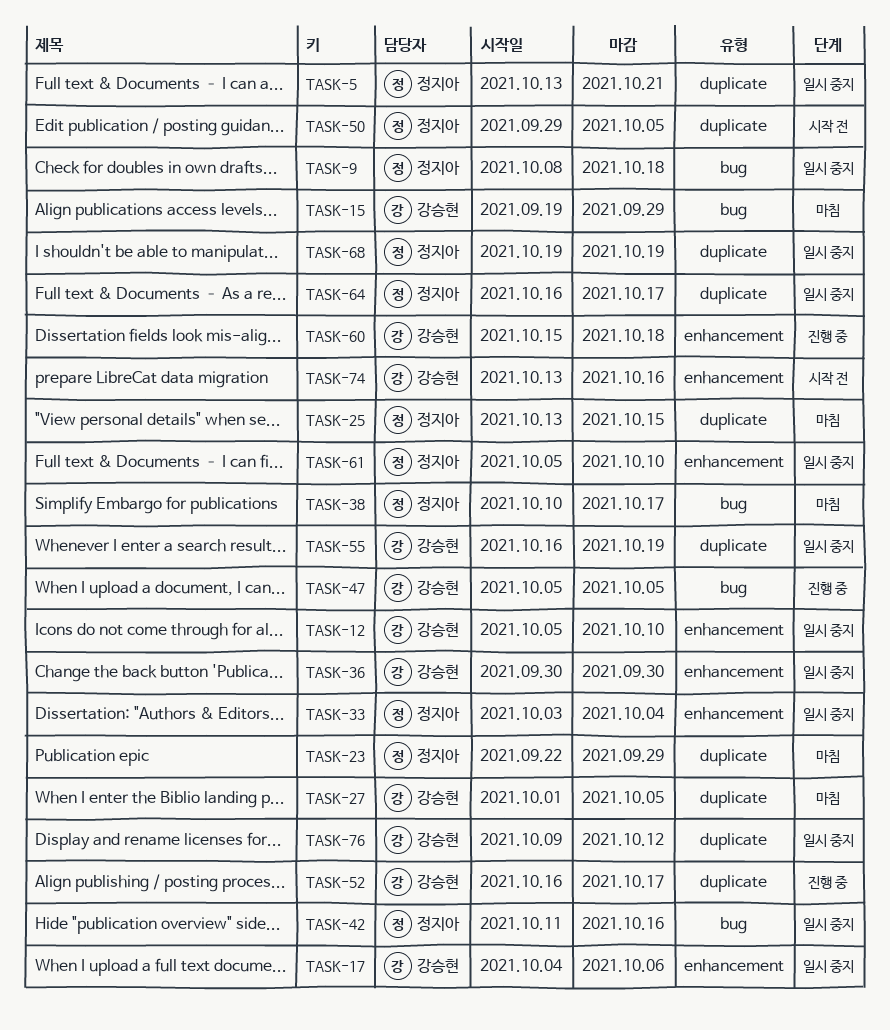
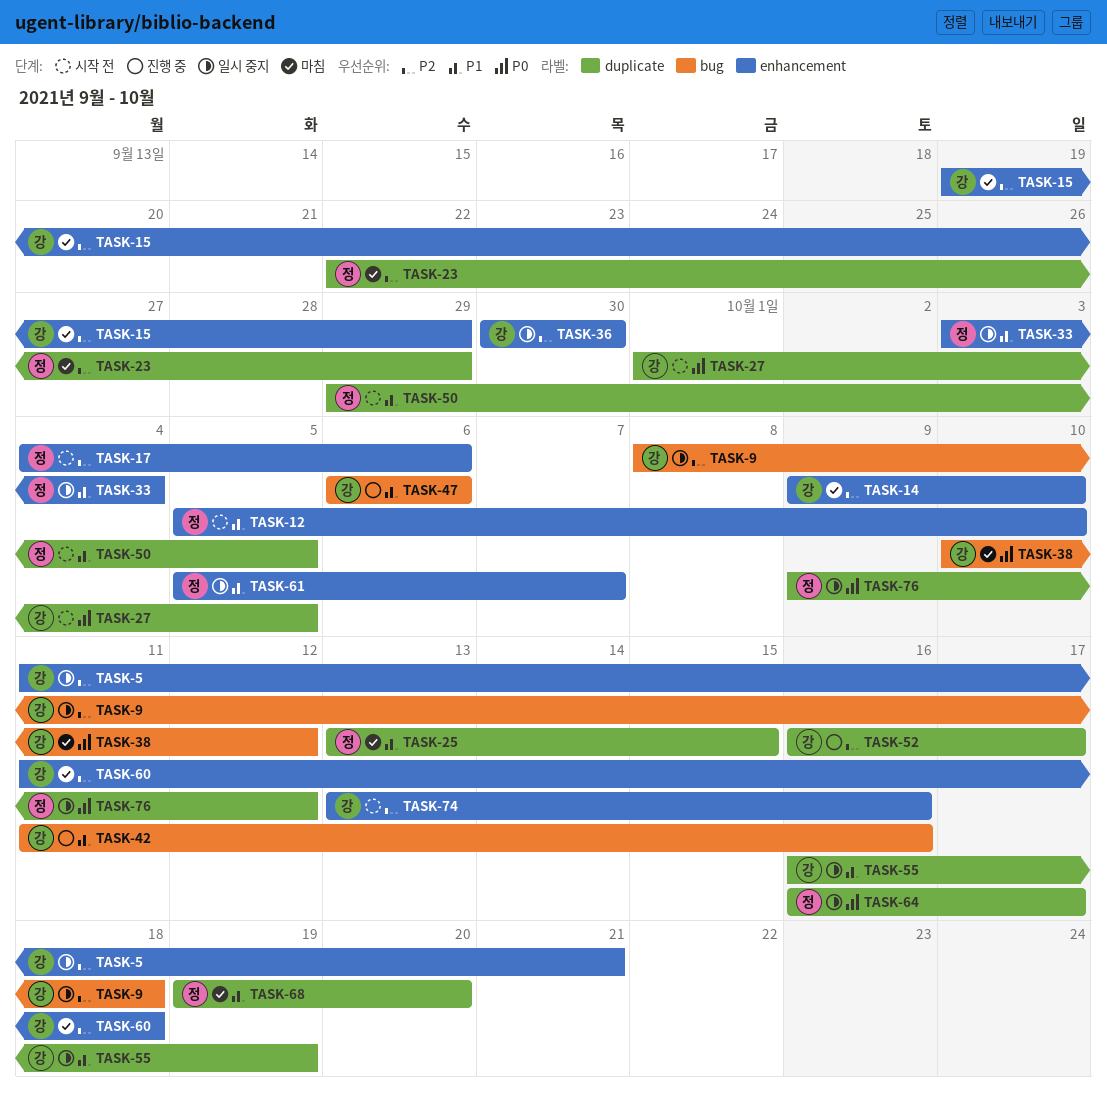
TASK-5, owner: 정지아 -> 강승현
TASK-5, label: duplicate -> enhancement
TASK-5, start: Oct 13 -> Oct 11
TASK-9, owner: 정지아 -> 강승현
TASK-12, status: 일시 중지 -> 시작 전
TASK-12, owner: 강승현 -> 정지아
TASK-14: none -> present
TASK-15, label: bug -> enhancement
TASK-17, status: 일시 중지 -> 시작 전
TASK-17, owner: 강승현 -> 정지아
TASK-27, status: 마침 -> 시작 전
TASK-38, owner: 정지아 -> 강승현
TASK-38, due: Oct 17 -> Oct 12
TASK-42, status: 일시 중지 -> 진행 중
TASK-42, owner: 정지아 -> 강승현
TASK-47, start: Oct 5 -> Oct 6
TASK-47, due: Oct 5 -> Oct 6
TASK-60, status: 진행 중 -> 마침
TASK-60, start: Oct 15 -> Oct 11
TASK-61, due: Oct 10 -> Oct 7
TASK-68, status: 일시 중지 -> 마침
TASK-68, due: Oct 19 -> Oct 20
TASK-76, owner: 강승현 -> 정지아

